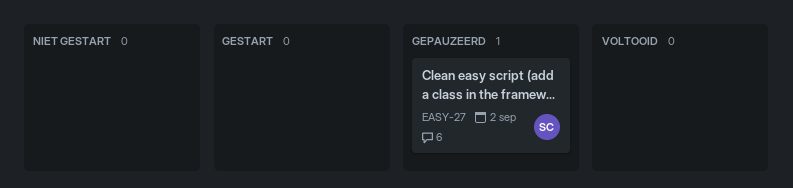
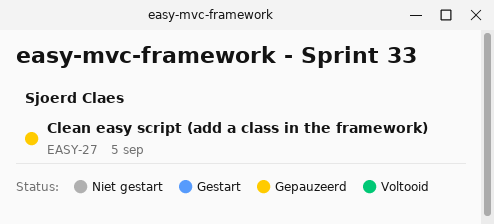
EASY-27, due: Sep 2 -> Sep 5

